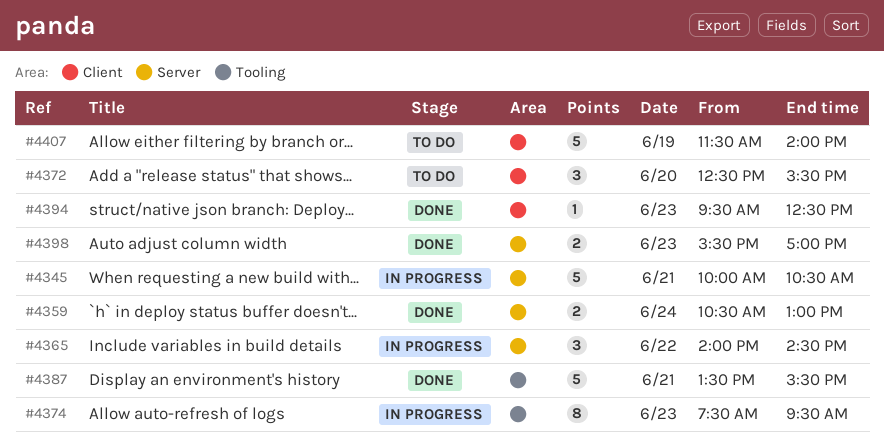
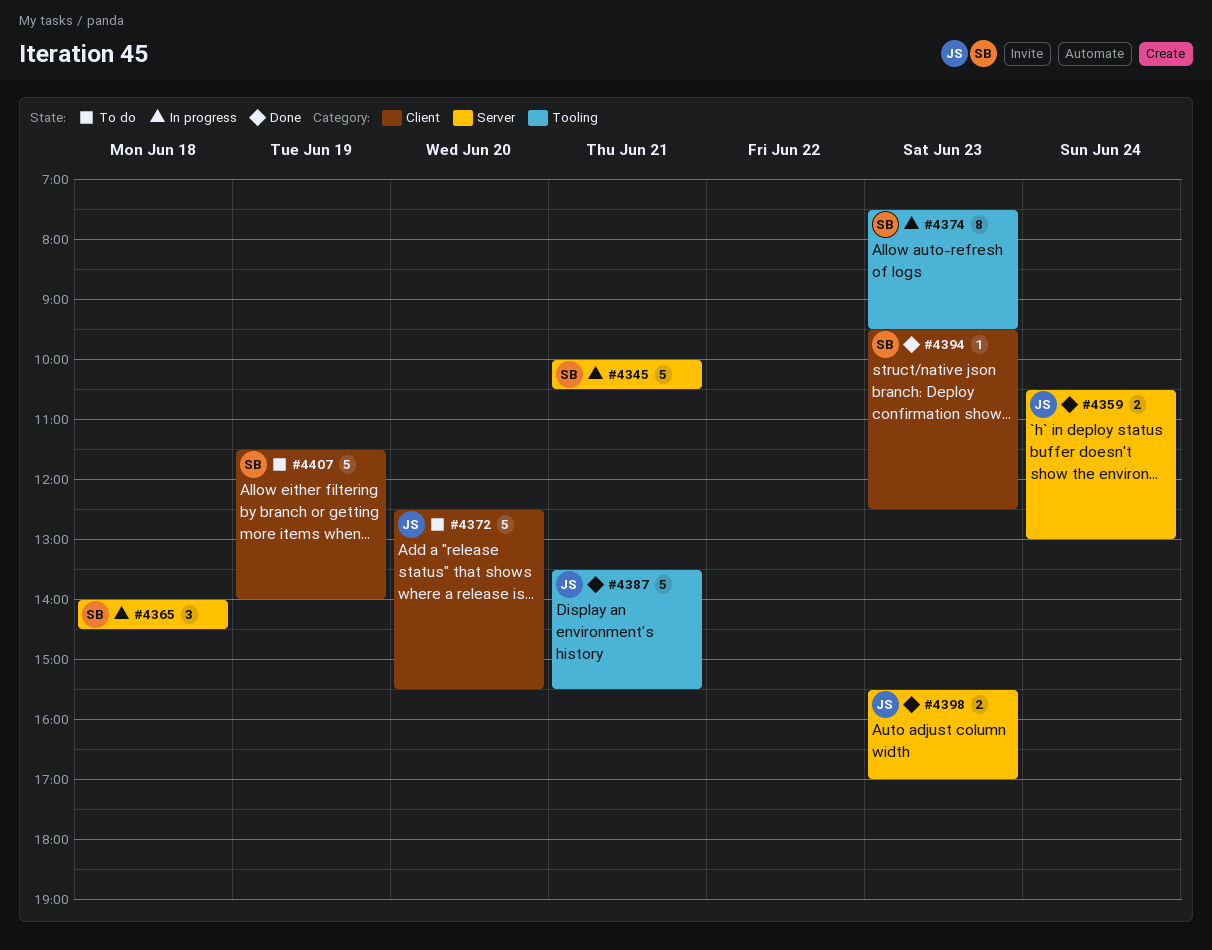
#4365, day: Jun 22 -> Jun 18
#4372, estimate: 3 -> 5

